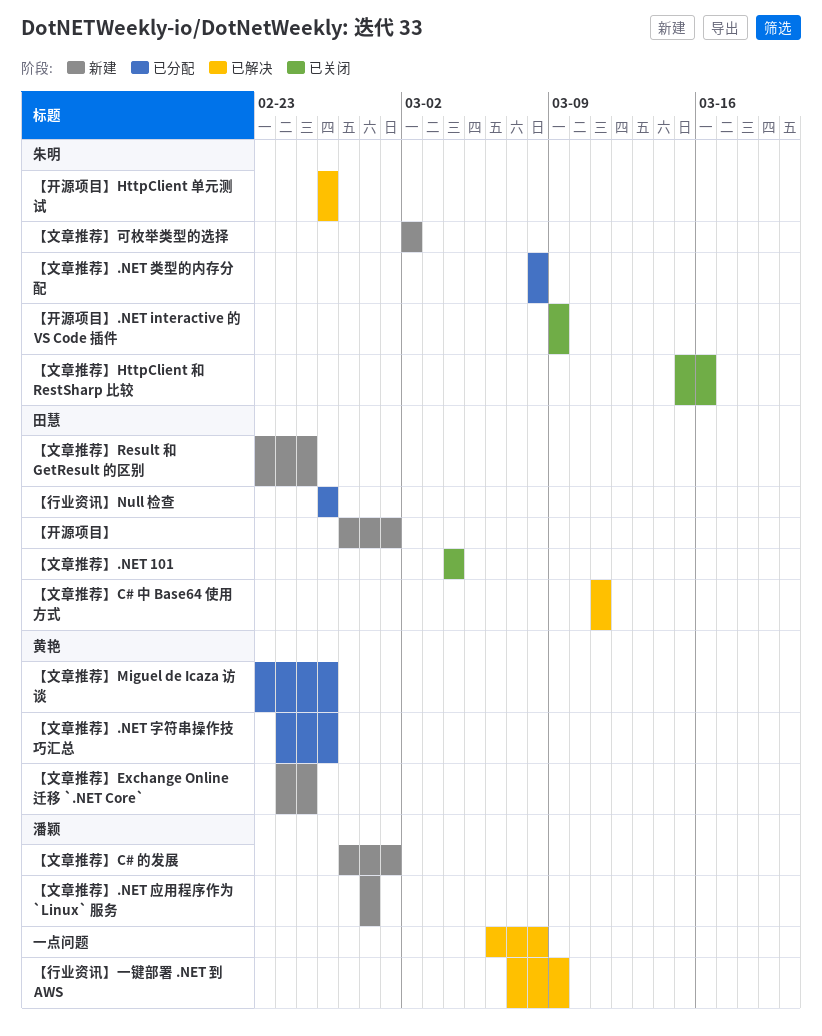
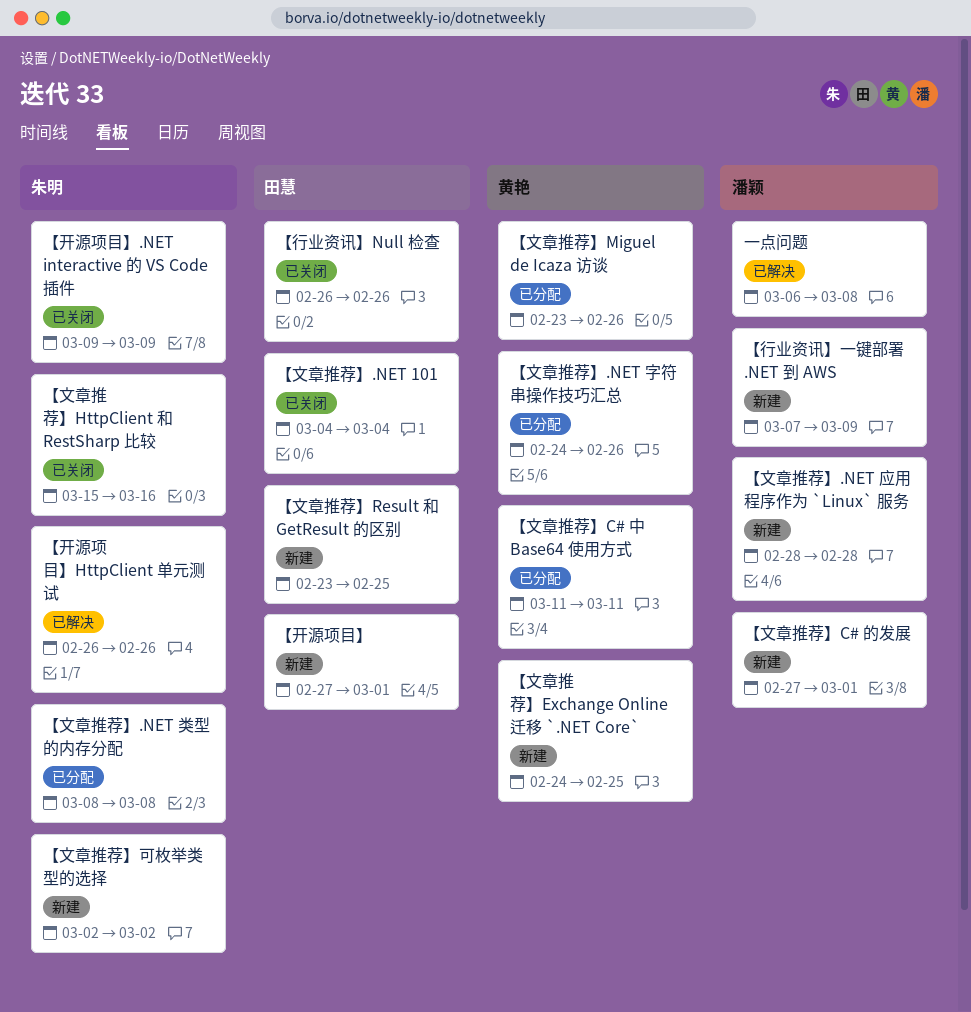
【文章推荐】C# 中 Base64 使用方式, status: 已解决 -> 已分配
【文章推荐】C# 中 Base64 使用方式, owner: 田慧 -> 黄艳
【行业资讯】Null 检查, status: 已分配 -> 已关闭
【行业资讯】一键部署 .NET 到 AWS, status: 已解决 -> 新建

